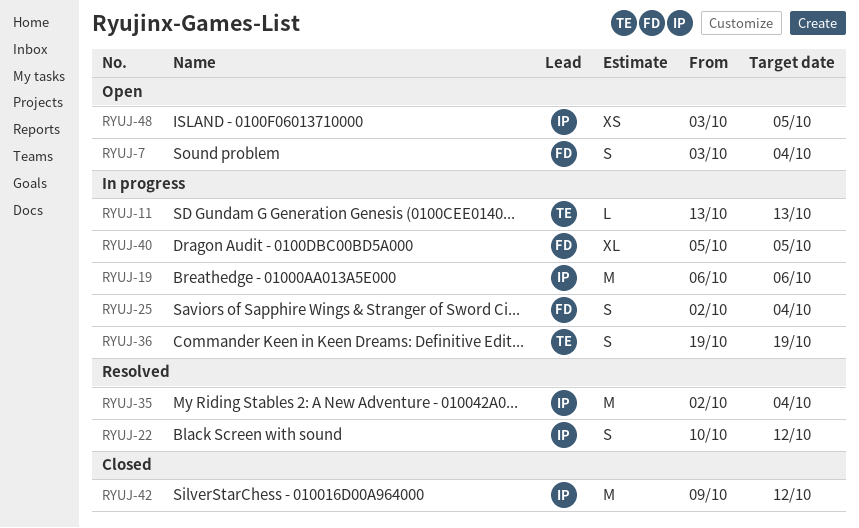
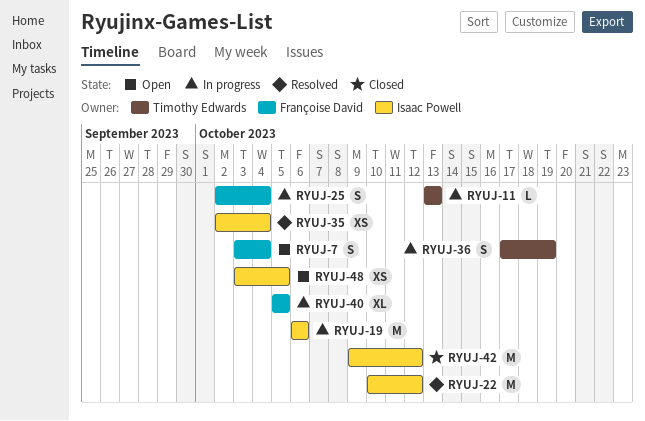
RYUJ-22, estimate: S -> M
RYUJ-35, estimate: M -> XS
RYUJ-36, start: Oct 19 -> Oct 17

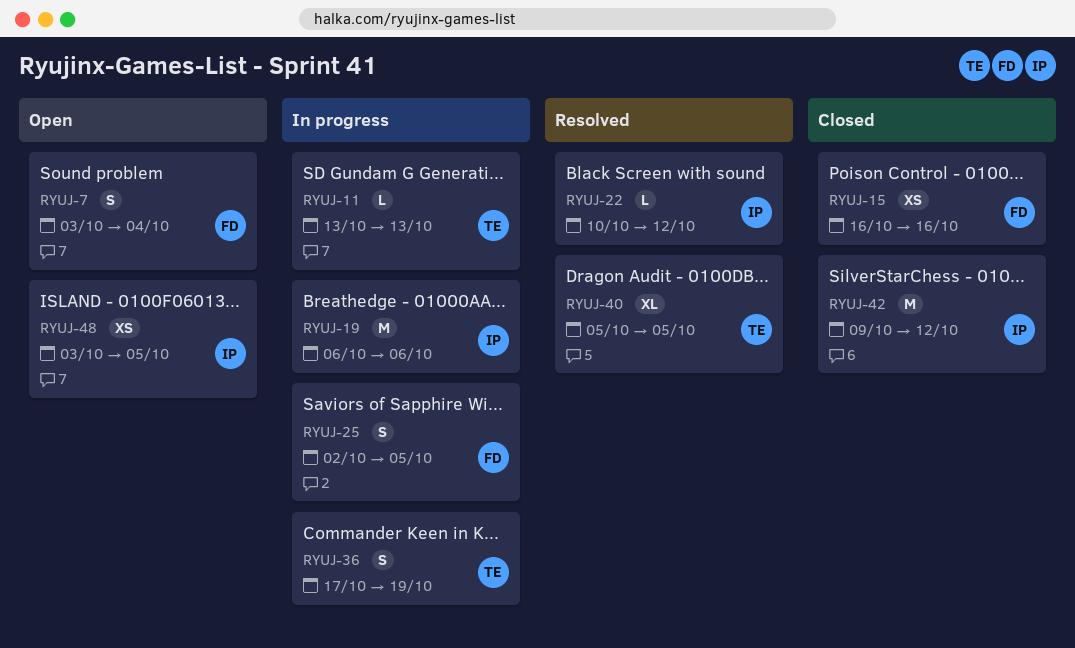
RYUJ-15: none -> present
RYUJ-22, estimate: M -> L
RYUJ-25, due: Oct 4 -> Oct 5
RYUJ-35: present -> none
RYUJ-40, status: In progress -> Resolved
RYUJ-40, owner: Françoise David -> Timothy Edwards

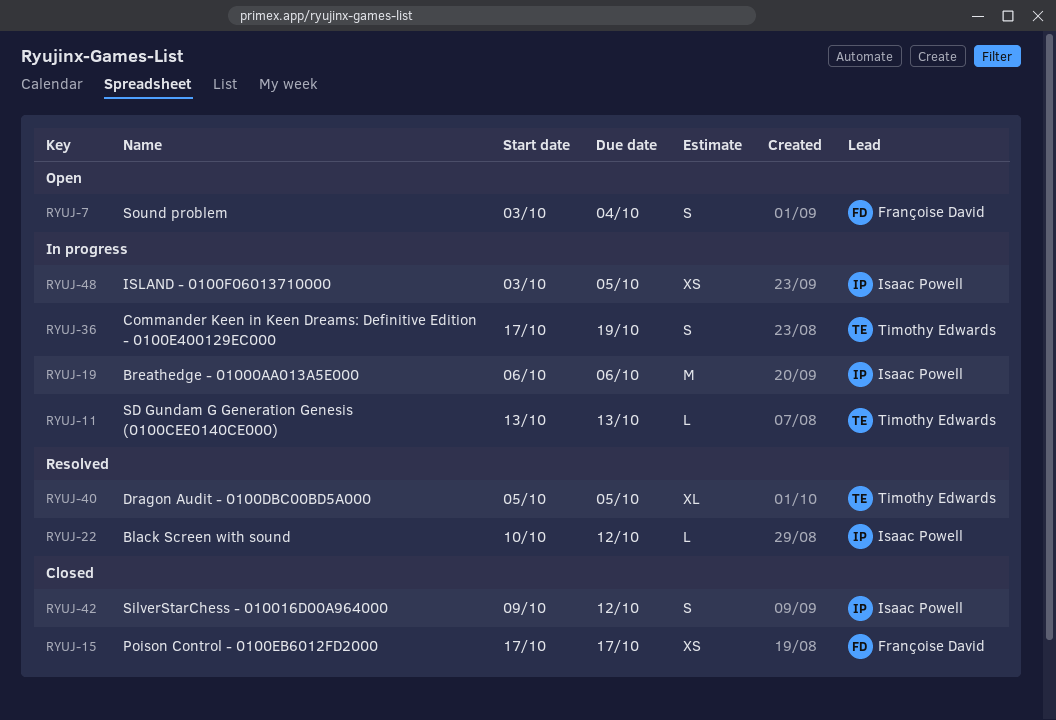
RYUJ-15, start: Oct 16 -> Oct 17
RYUJ-15, due: Oct 16 -> Oct 17
RYUJ-25: present -> none
RYUJ-42, estimate: M -> S
RYUJ-48, status: Open -> In progress

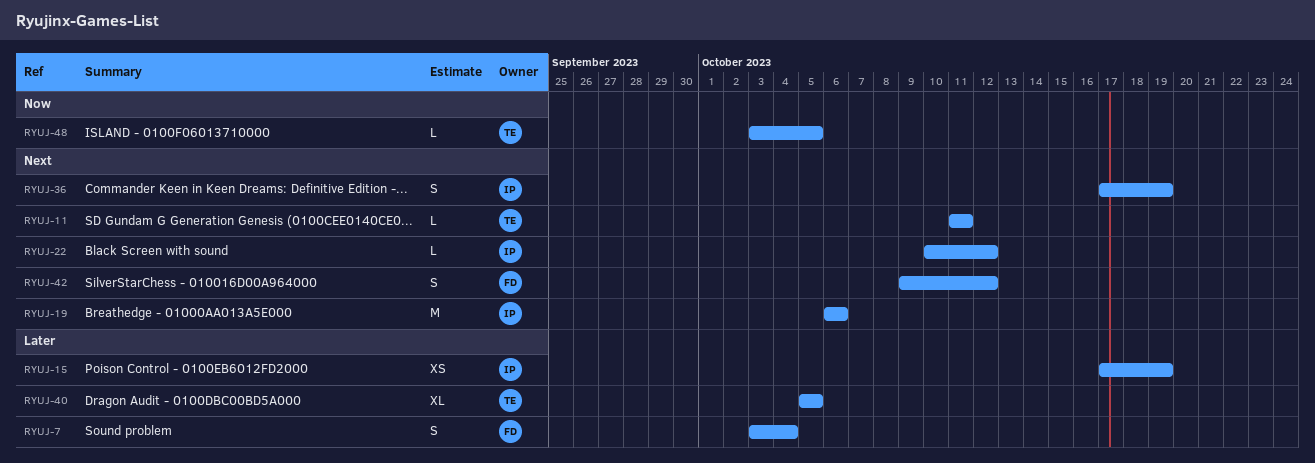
RYUJ-11, start: Oct 13 -> Oct 11
RYUJ-11, due: Oct 13 -> Oct 11
RYUJ-15, owner: Françoise David -> Isaac Powell
RYUJ-15, due: Oct 17 -> Oct 19
RYUJ-36, owner: Timothy Edwards -> Isaac Powell
RYUJ-42, owner: Isaac Powell -> Françoise David
RYUJ-48, owner: Isaac Powell -> Timothy Edwards
RYUJ-48, estimate: XS -> L

